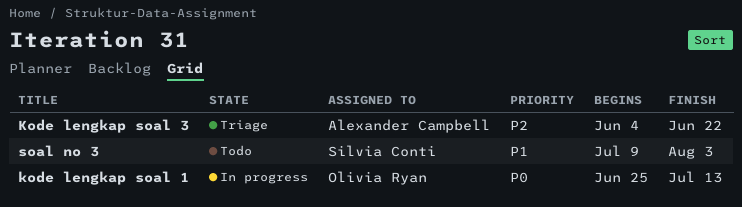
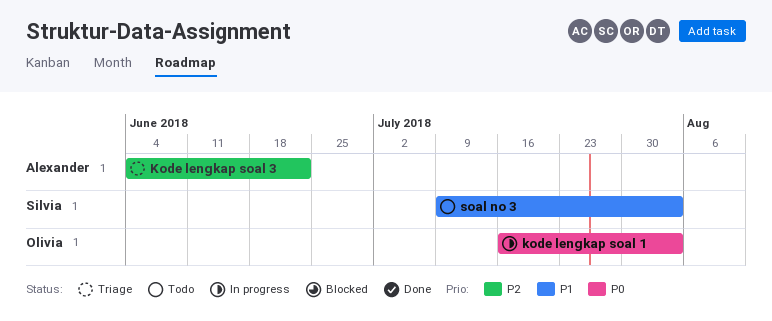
kode lengkap soal 1, start: Jun 25 -> Jul 16
kode lengkap soal 1, due: Jul 13 -> Aug 3

